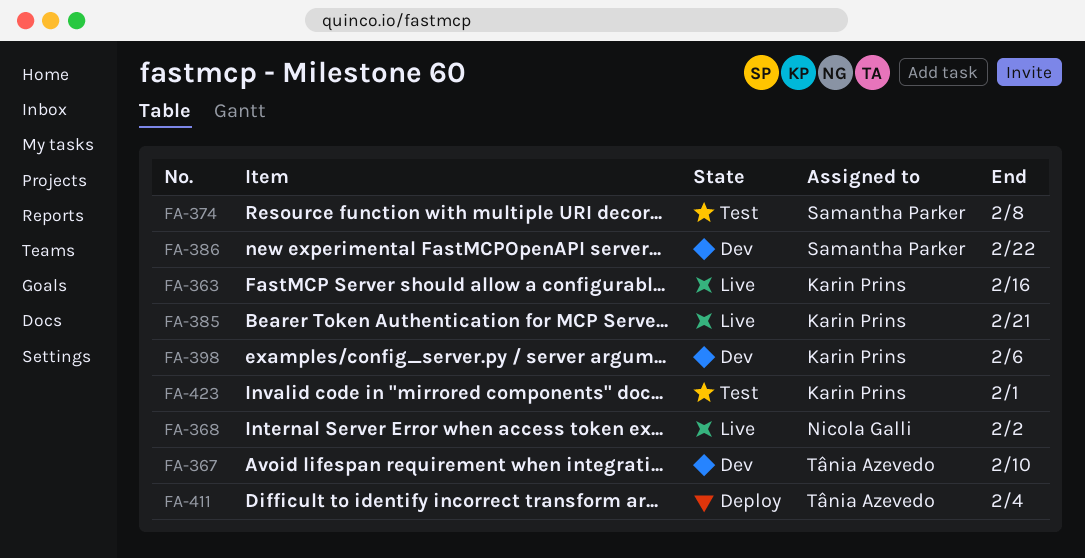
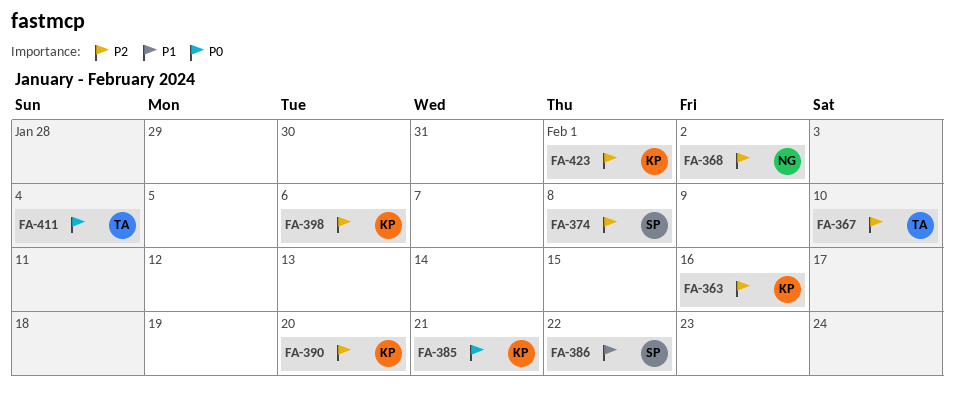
FA-390: none -> present

